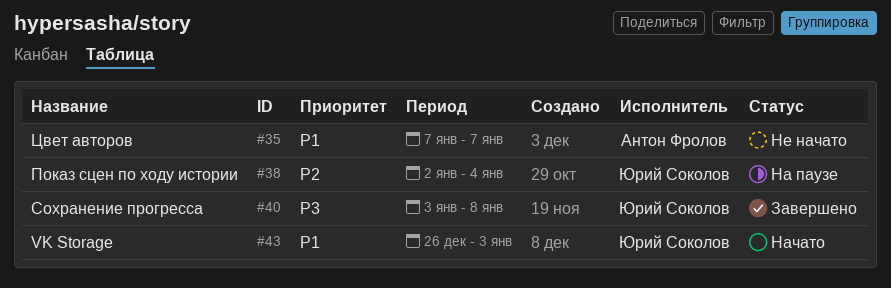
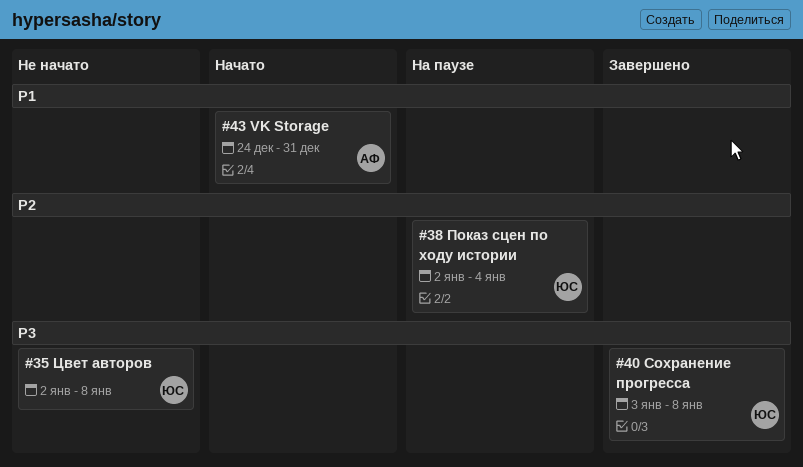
#35, owner: Антон Фролов -> Юрий Соколов
#35, priority: P1 -> P3
#35, start: Jan 7 -> Jan 2
#35, due: Jan 7 -> Jan 8
#43, owner: Юрий Соколов -> Антон Фролов
#43, start: Dec 26 -> Dec 24
#43, due: Jan 3 -> Dec 31

